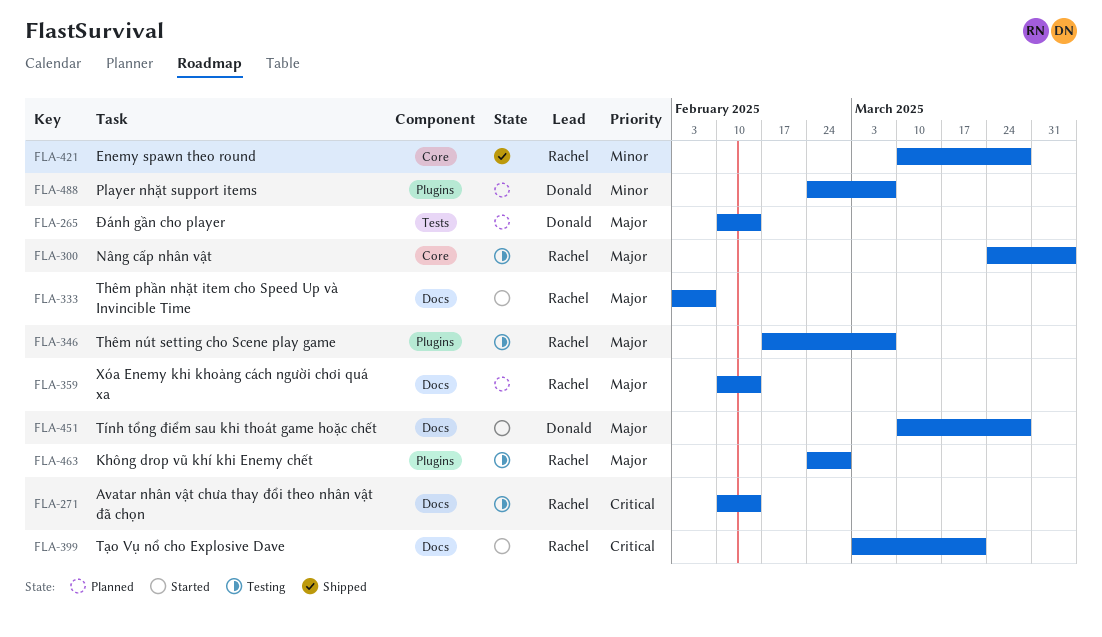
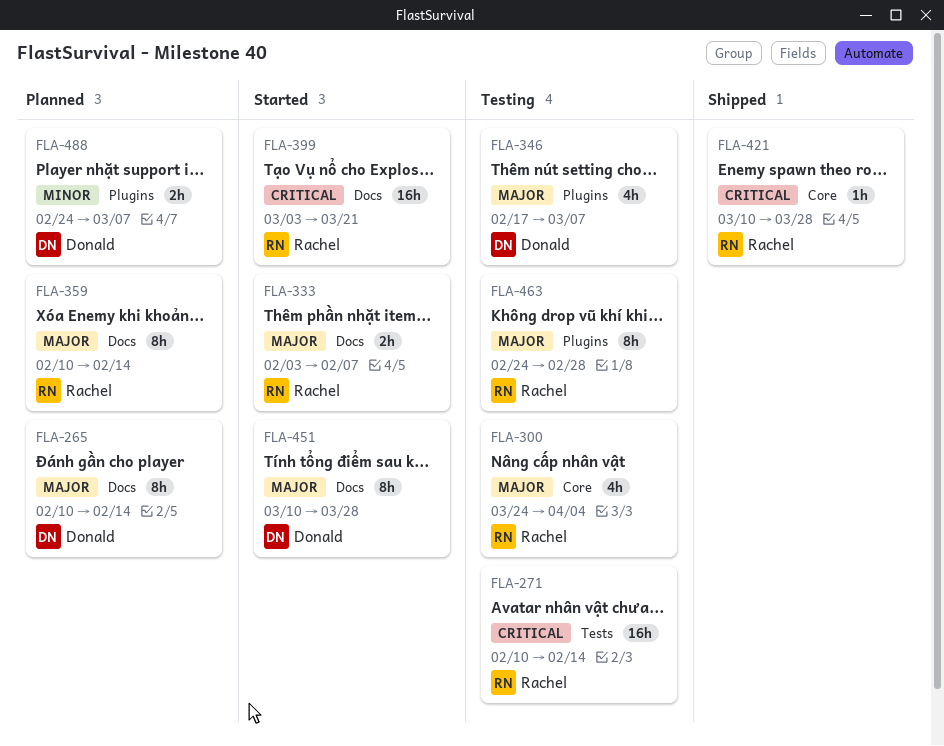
FLA-265, label: Tests -> Docs
FLA-271, label: Docs -> Tests
FLA-346, owner: Rachel -> Donald
FLA-421, priority: Minor -> Critical

